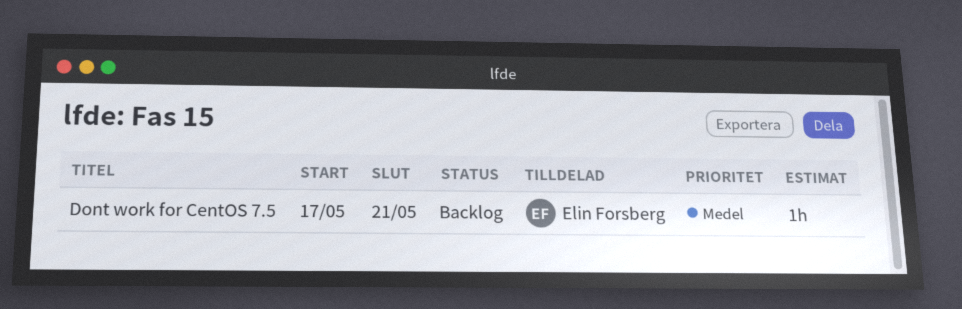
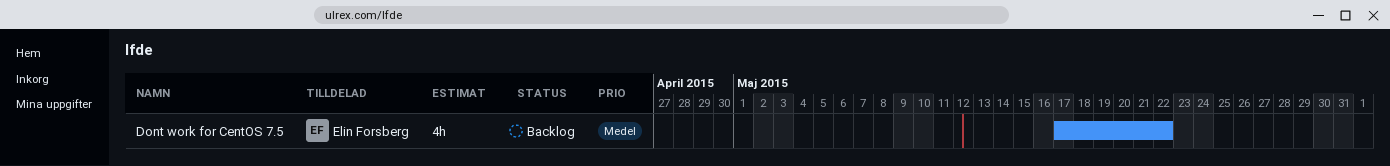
Dont work for CentOS 7.5, estimate: 1h -> 4h
Dont work for CentOS 7.5, due: May 21 -> May 22

